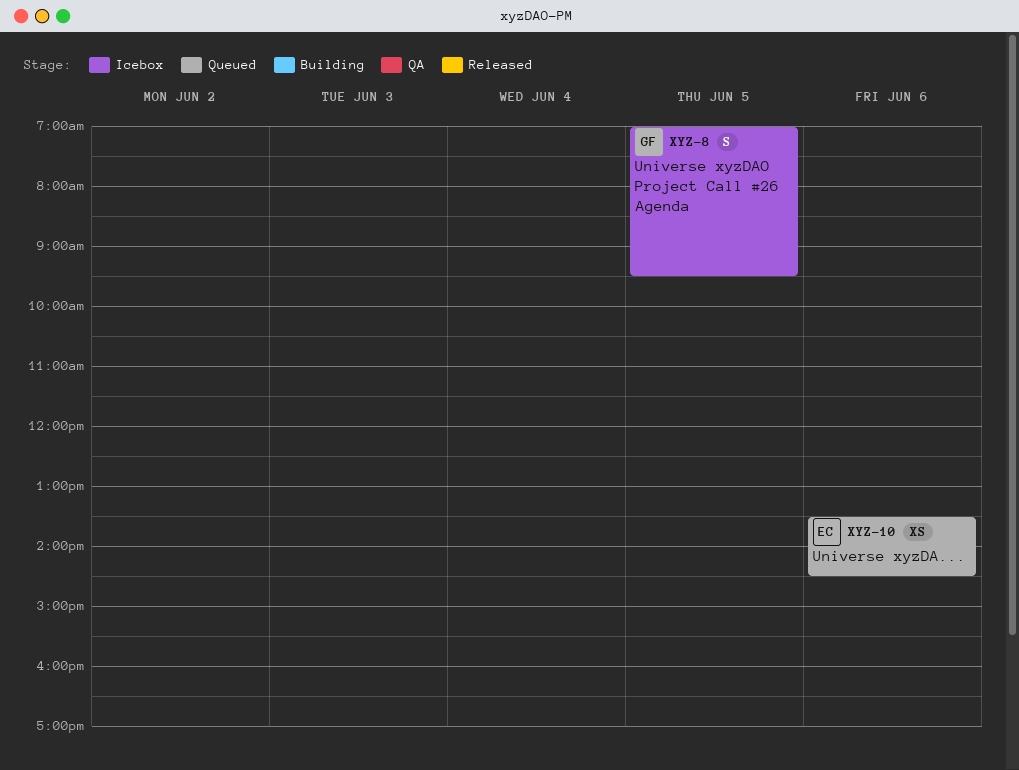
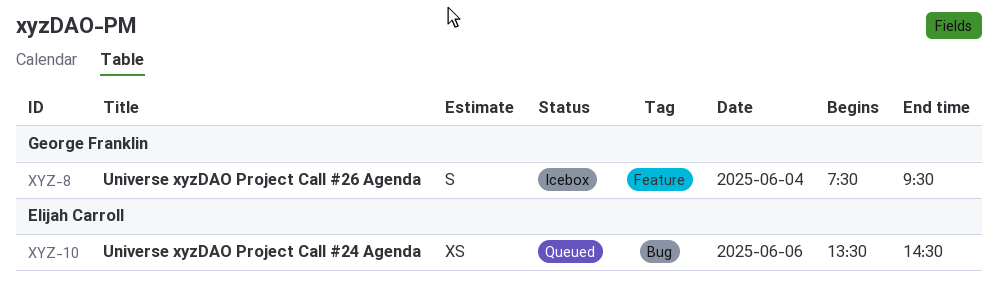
XYZ-8, day: Jun 5 -> Jun 4
XYZ-8, begins: 07:00 -> 07:30

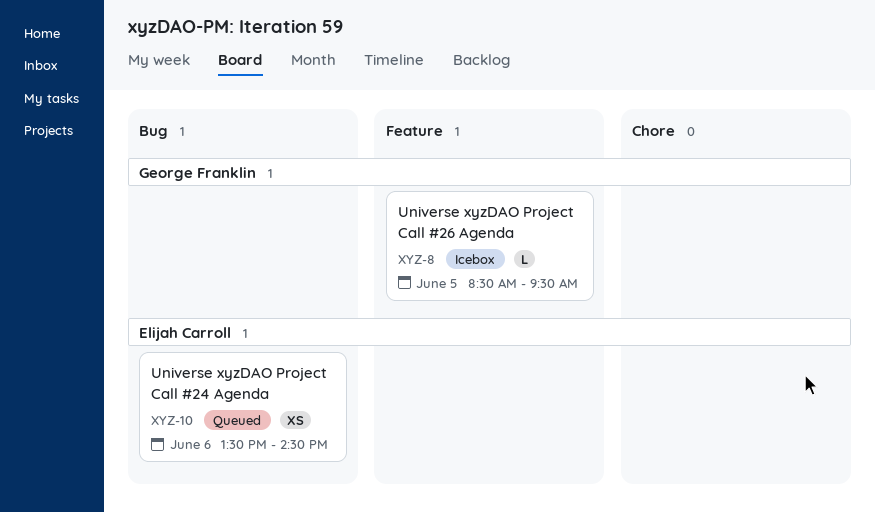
XYZ-8, estimate: S -> L
XYZ-8, day: Jun 4 -> Jun 5
XYZ-8, begins: 07:30 -> 08:30

